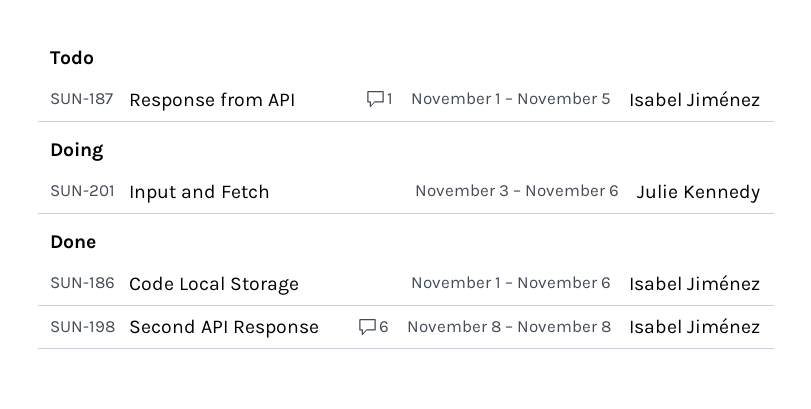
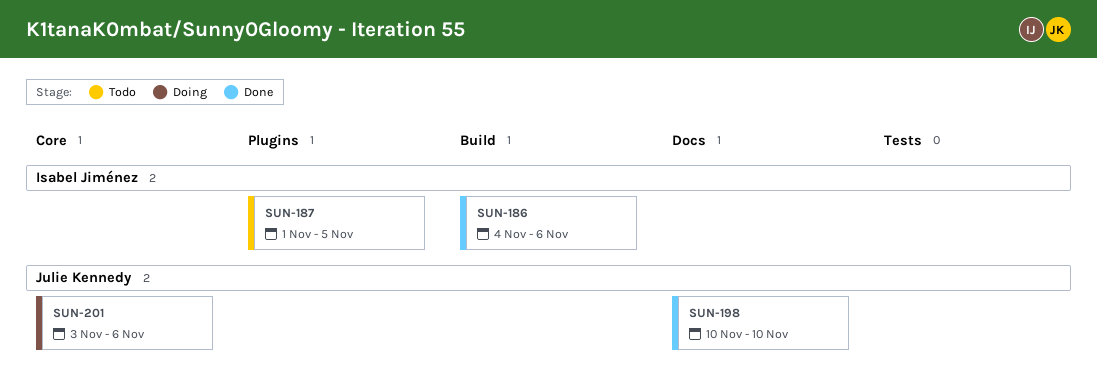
SUN-186, start: Nov 1 -> Nov 4
SUN-198, owner: Isabel Jiménez -> Julie Kennedy
SUN-198, start: Nov 8 -> Nov 10
SUN-198, due: Nov 8 -> Nov 10

